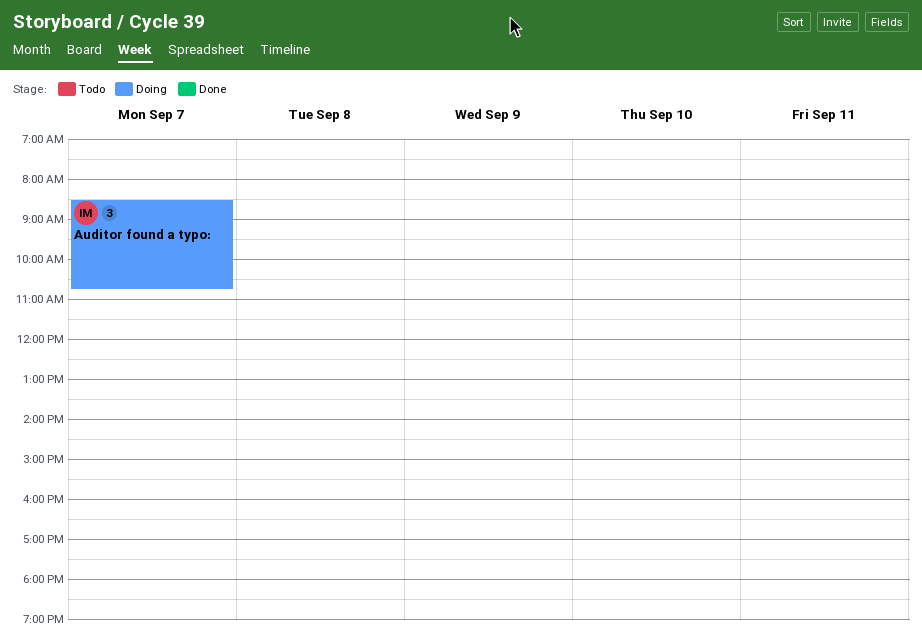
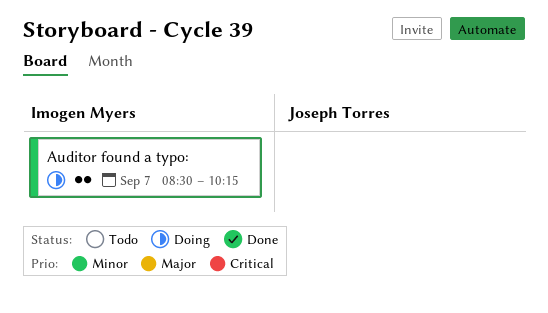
Auditor found a typo:, estimate: 3 -> 2
Auditor found a typo:, ends: 10:45 -> 10:15

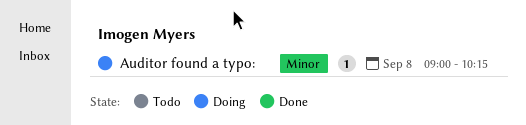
Auditor found a typo:, estimate: 2 -> 1
Auditor found a typo:, day: Sep 7 -> Sep 8
Auditor found a typo:, begins: 08:30 -> 09:00

